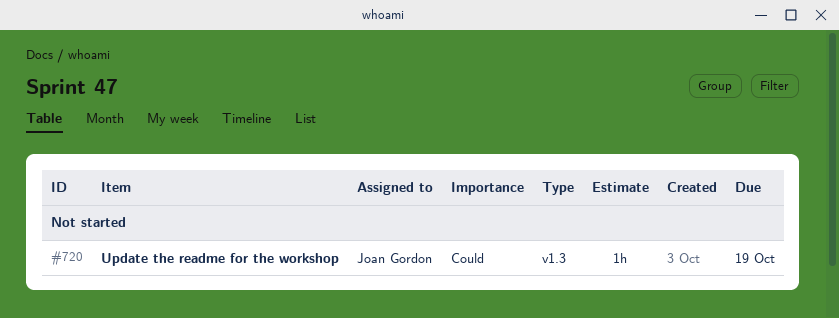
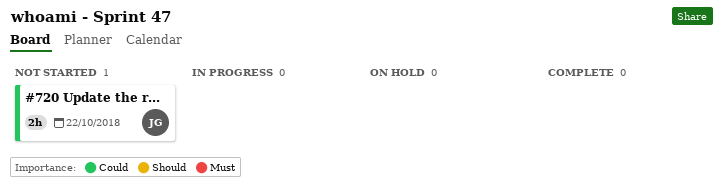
#720, estimate: 1h -> 2h
#720, due: Oct 19 -> Oct 22

